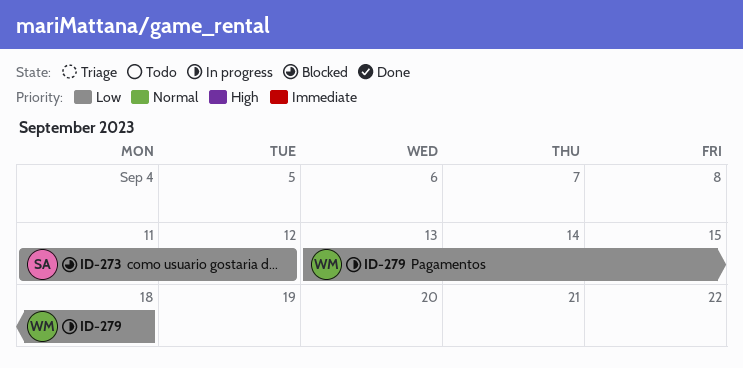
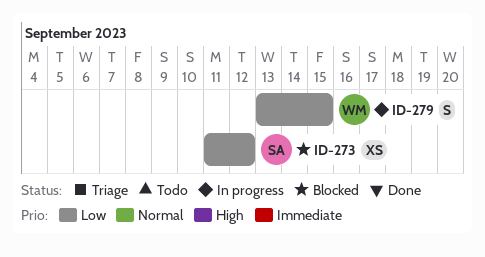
ID-279, due: Sep 18 -> Sep 15

